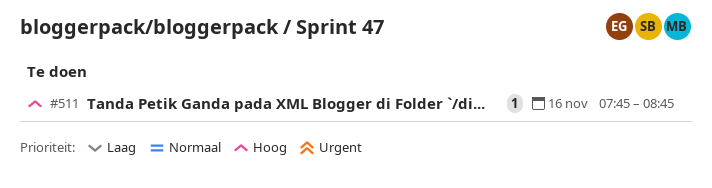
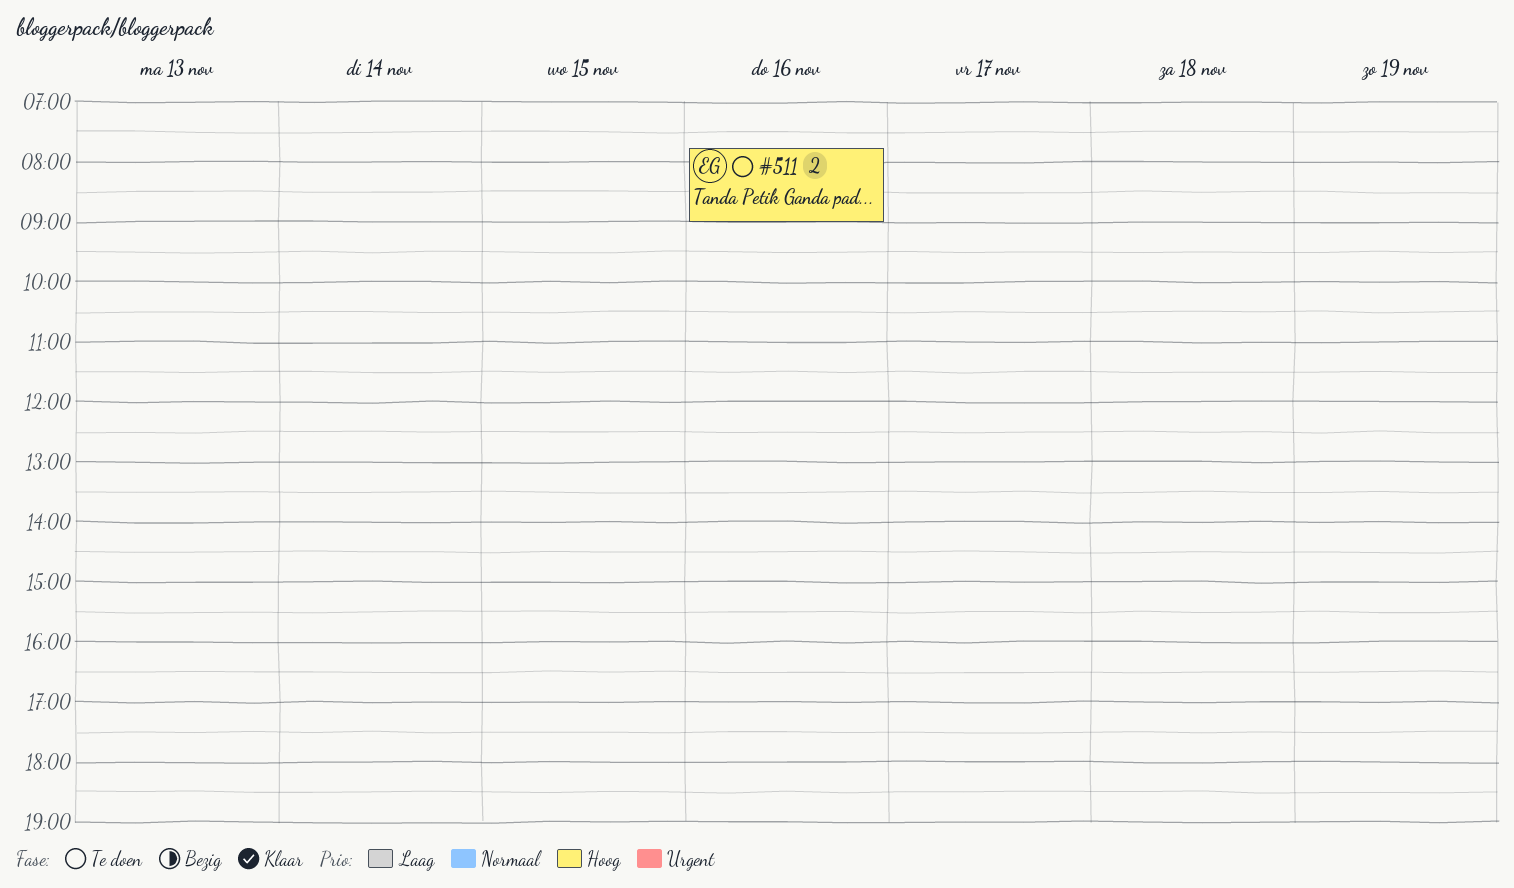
#511, estimate: 1 -> 2
#511, ends: 08:45 -> 09:00

